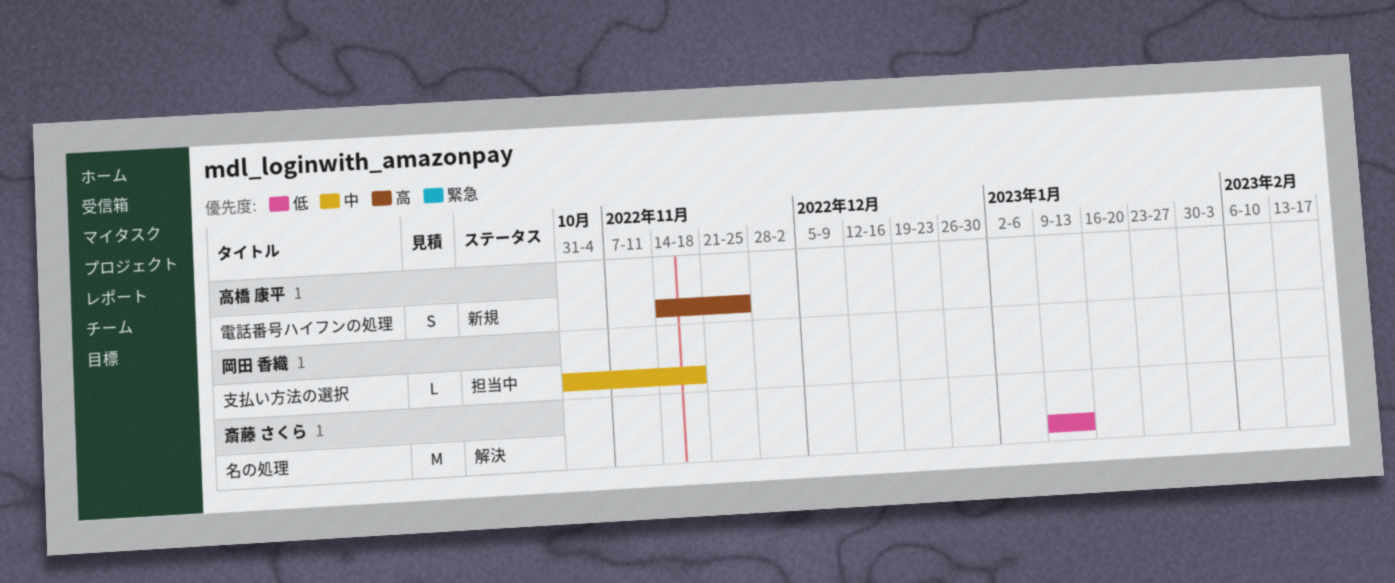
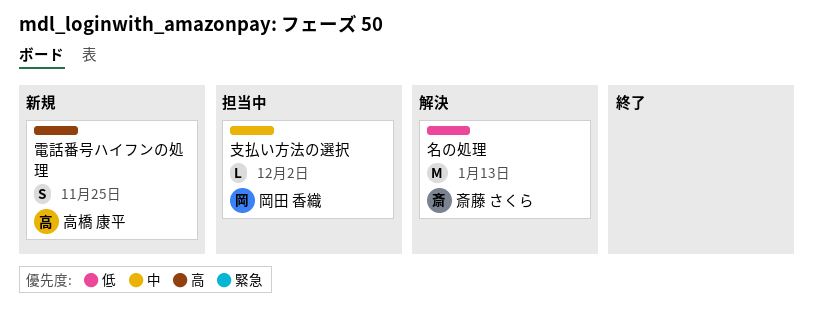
支払い方法の選択, due: Nov 18 -> Dec 2

